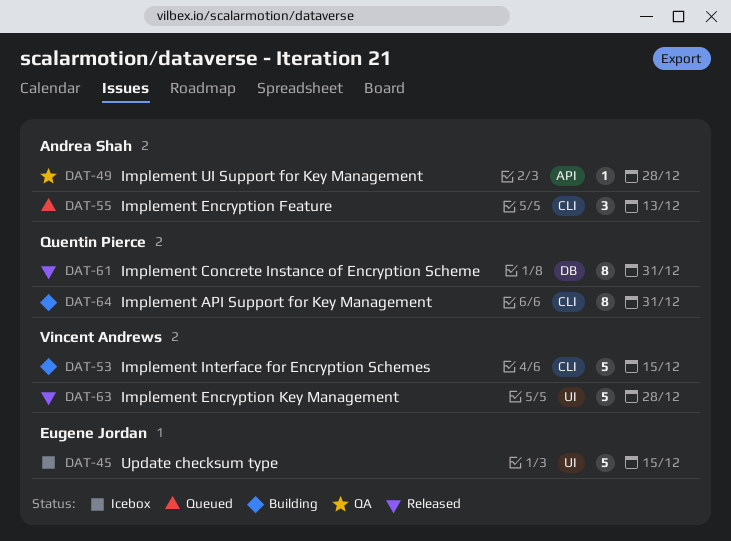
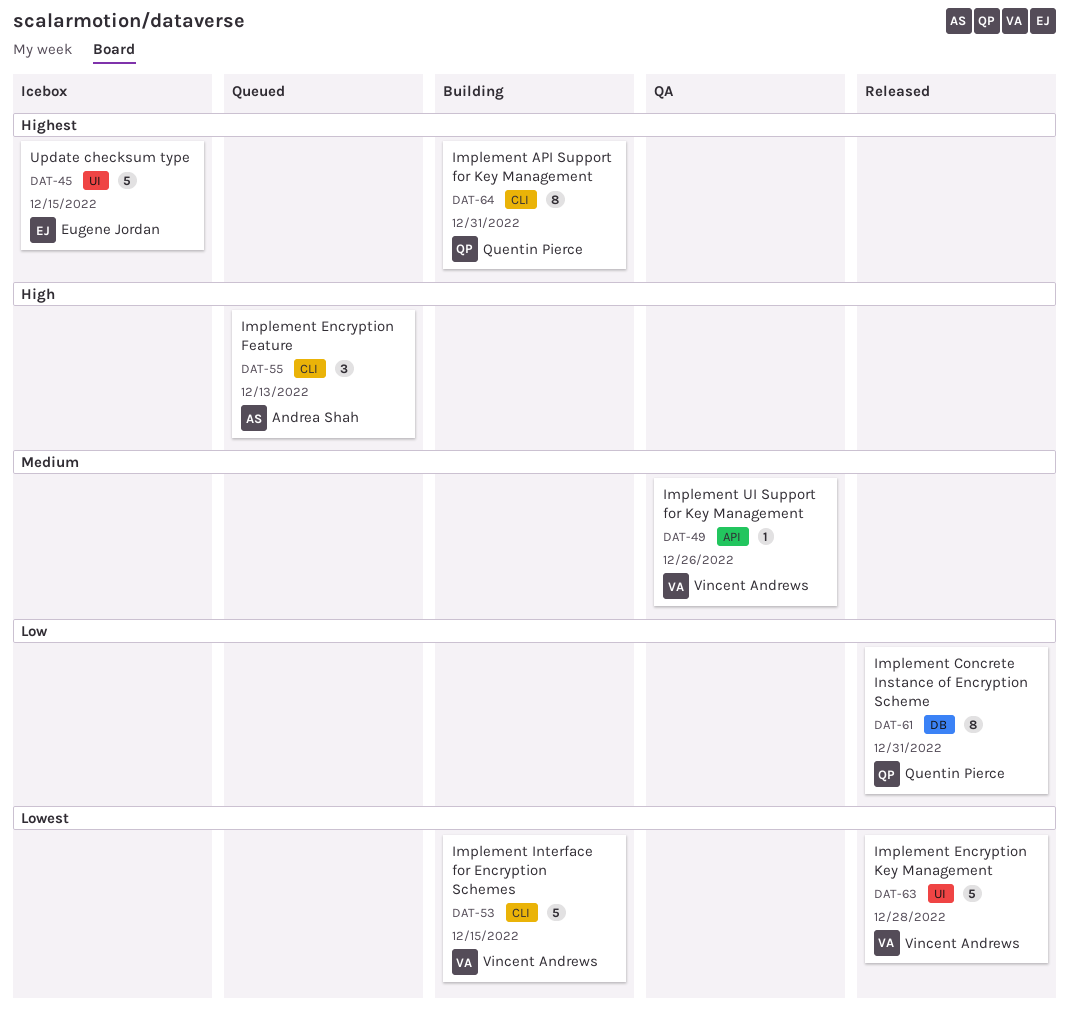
DAT-49, owner: Andrea Shah -> Vincent Andrews
DAT-49, due: Dec 28 -> Dec 26

